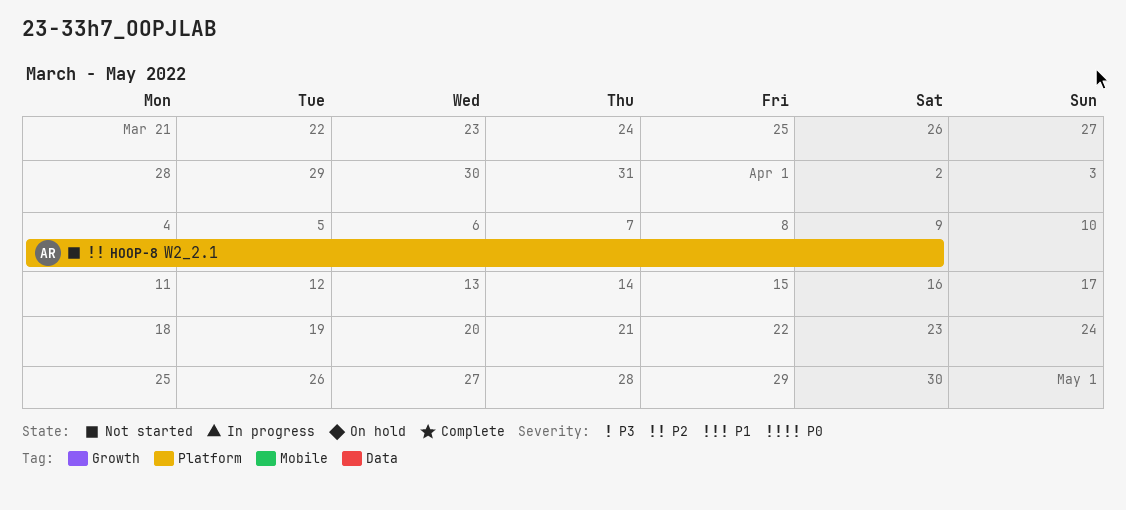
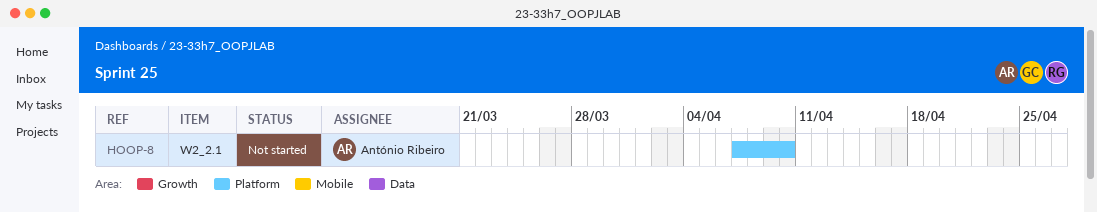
HOOP-8, start: Apr 4 -> Apr 7
HOOP-8, due: Apr 9 -> Apr 10

